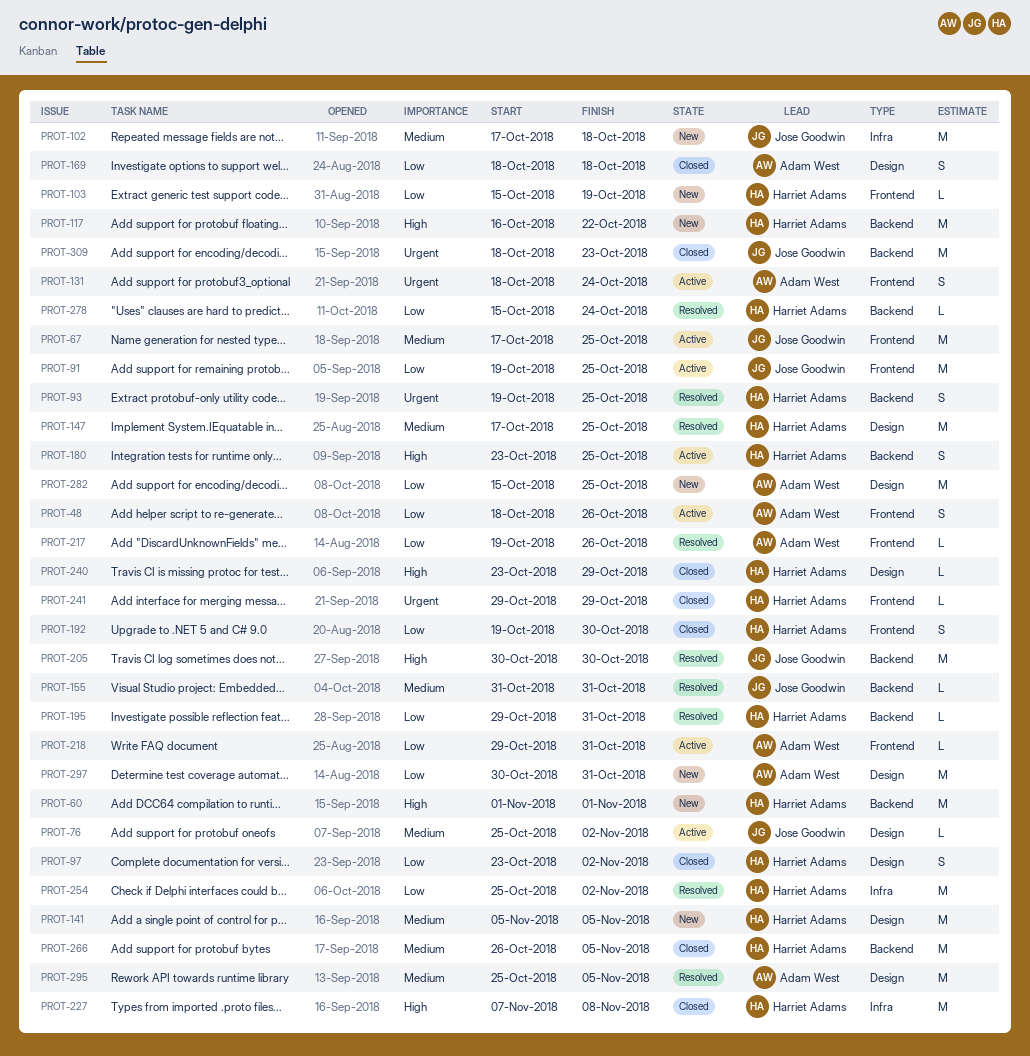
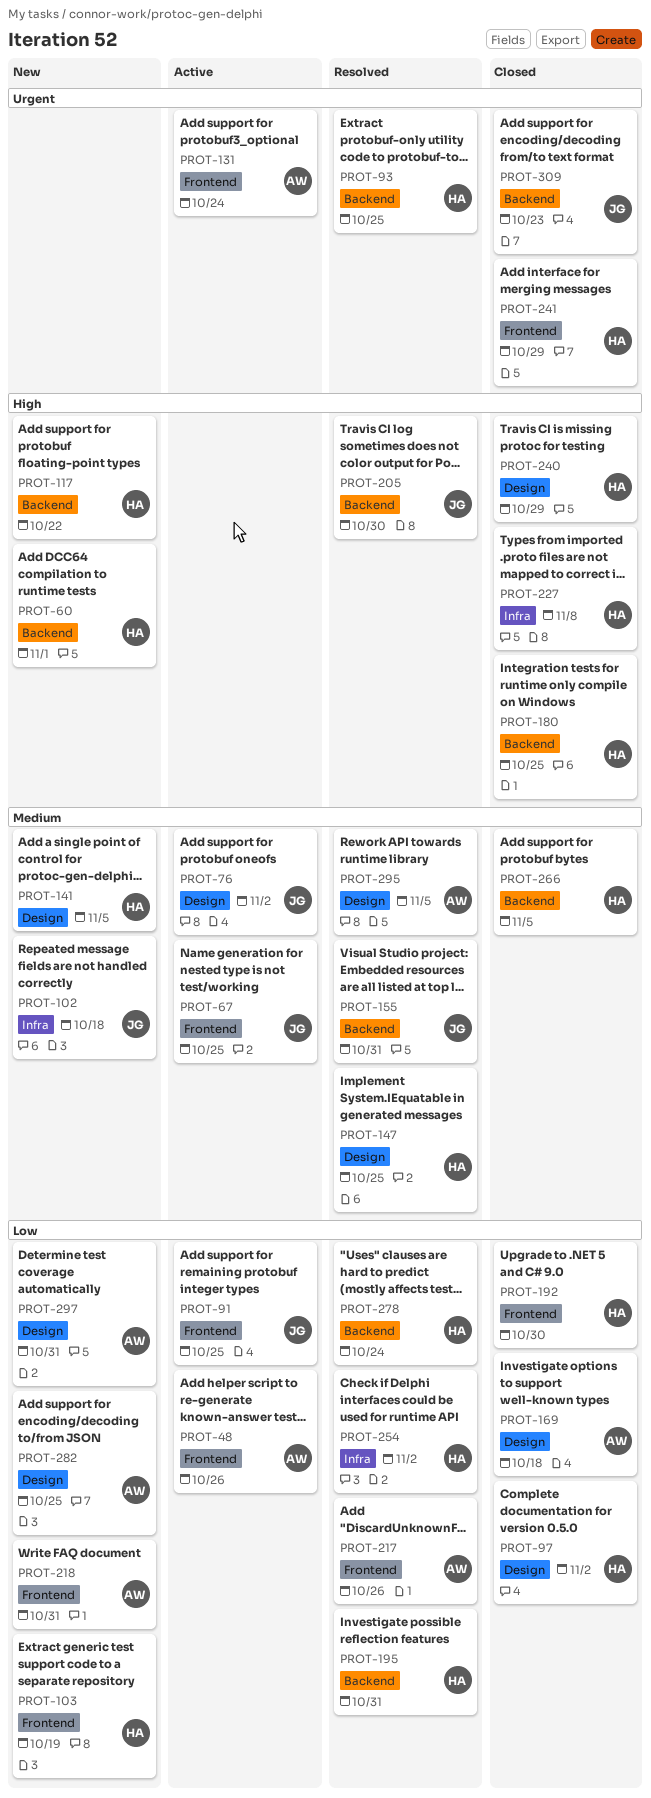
PROT-180, status: Active -> Closed
PROT-218, status: Active -> New

